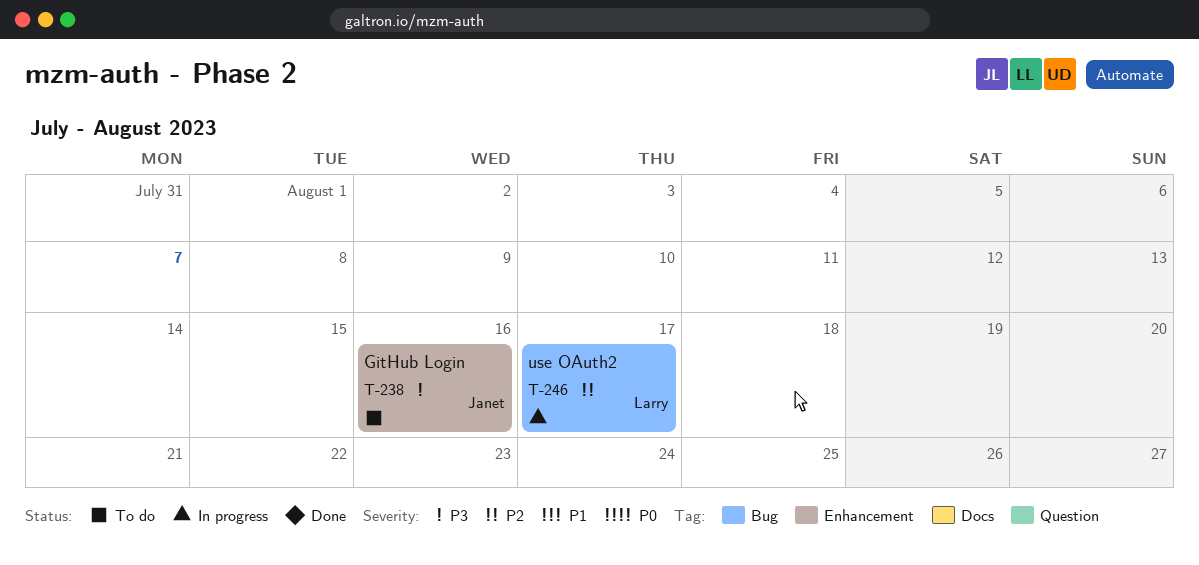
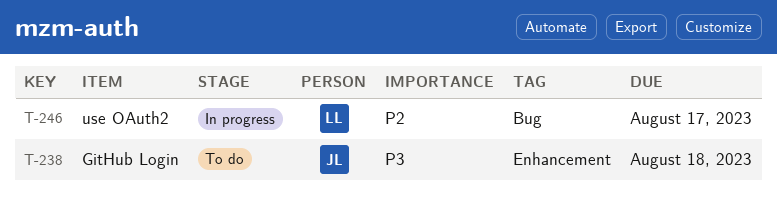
T-238, due: Aug 16 -> Aug 18

